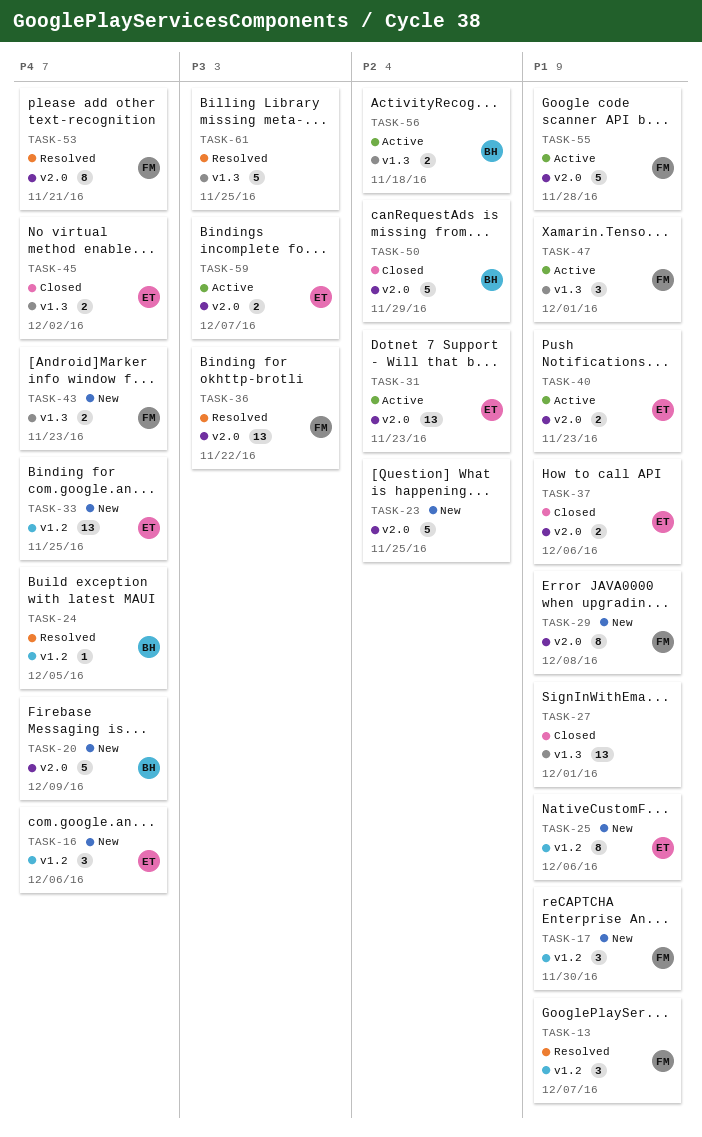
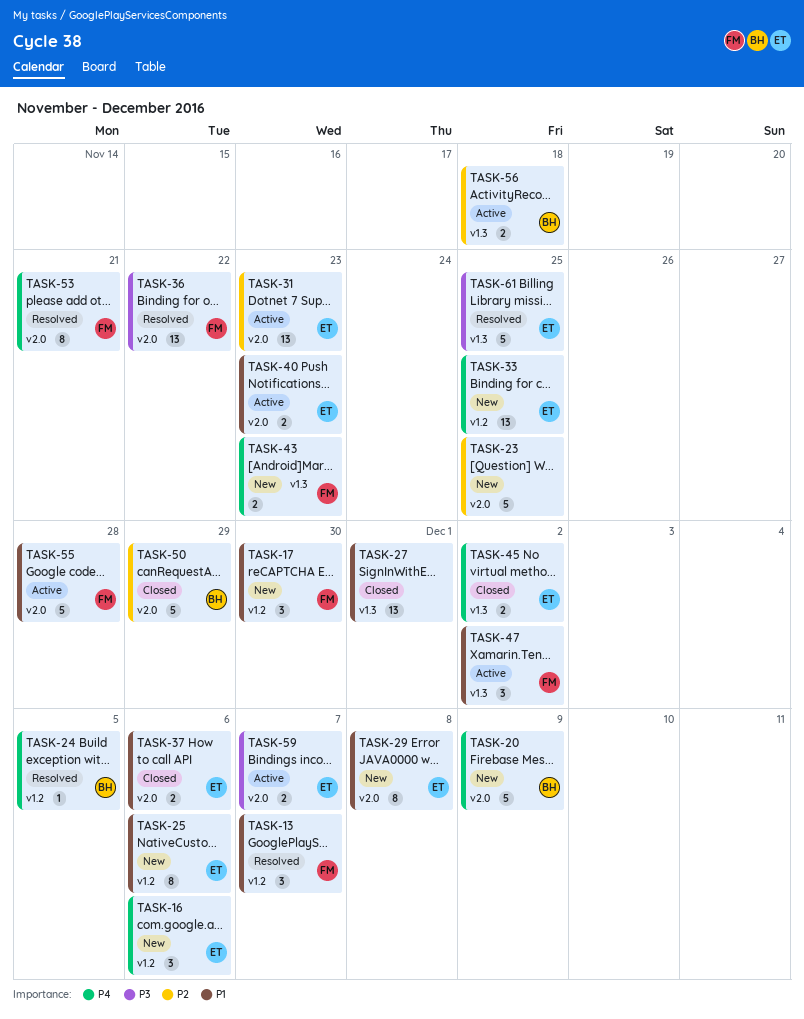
TASK-29, owner: FM -> ET
TASK-47, due: Dec 1 -> Dec 2
TASK-61, owner: none -> ET

